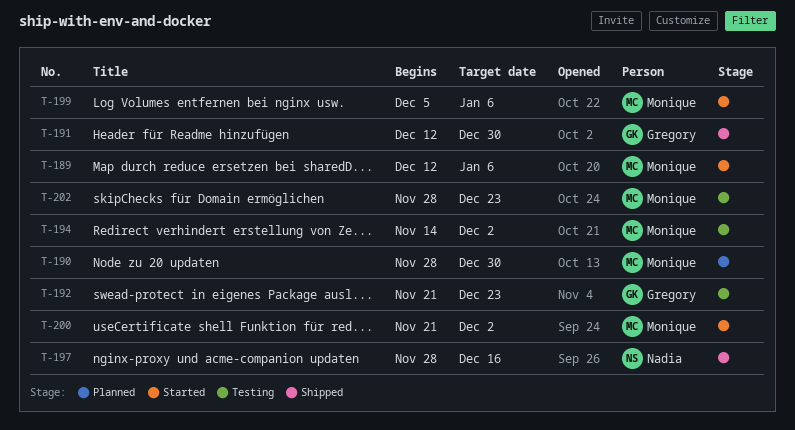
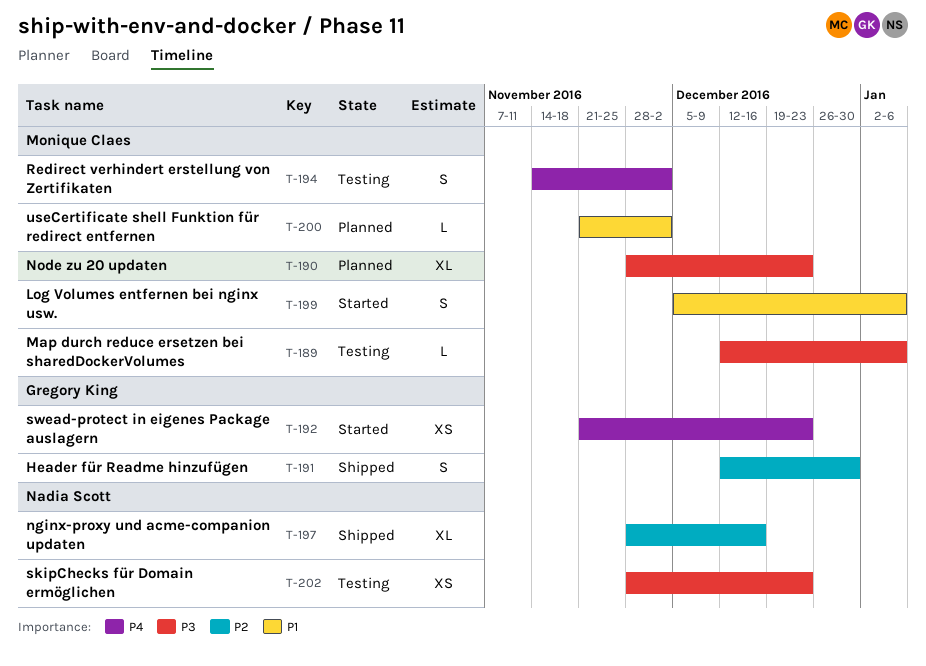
T-189, status: Started -> Testing
T-190, due: Dec 30 -> Dec 23
T-192, status: Testing -> Started
T-200, status: Started -> Planned
T-202, owner: Monique Claes -> Nadia Scott

